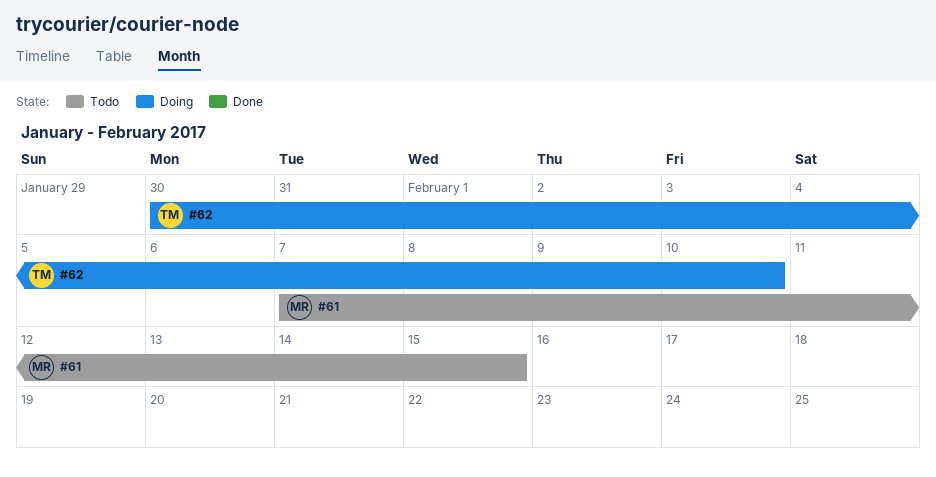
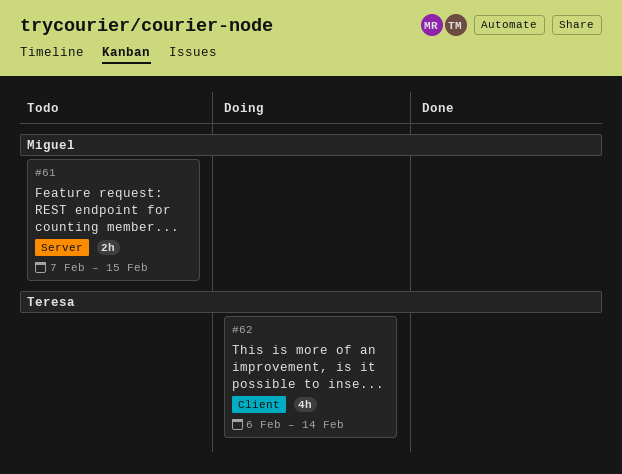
#62, start: Jan 30 -> Feb 6
#62, due: Feb 10 -> Feb 14

